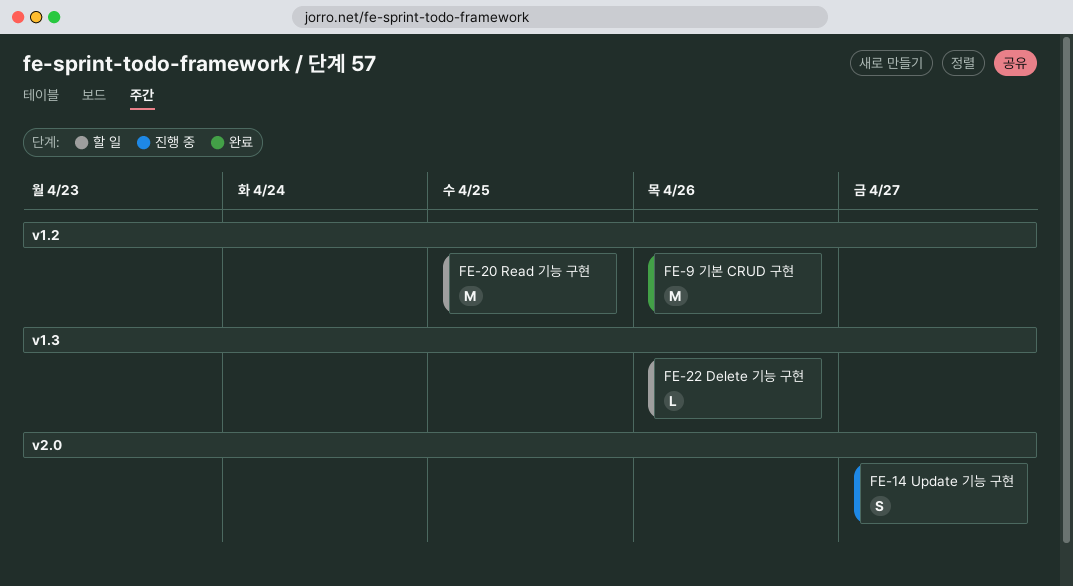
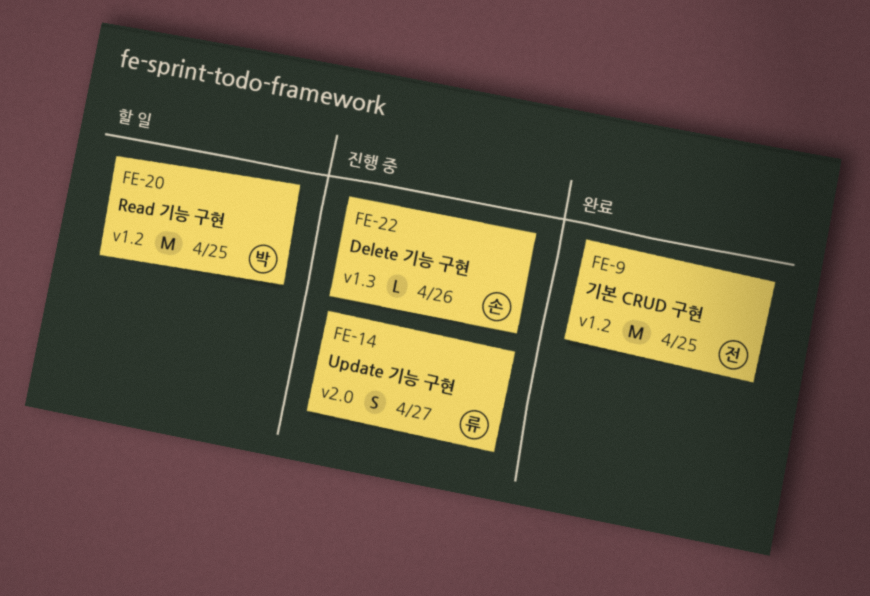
FE-9, due: Apr 26 -> Apr 25
FE-22, status: 할 일 -> 진행 중

